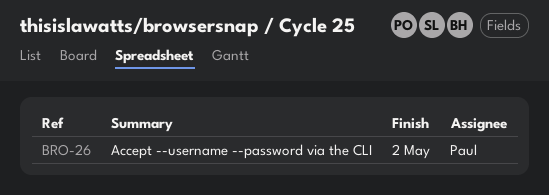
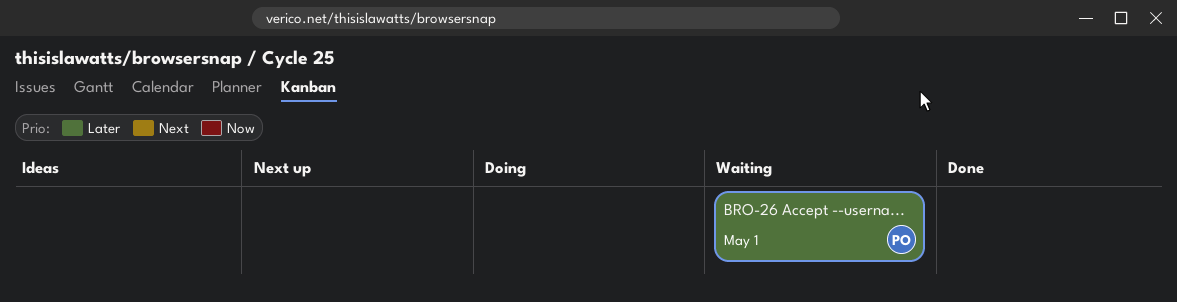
BRO-26, due: May 2 -> May 1

